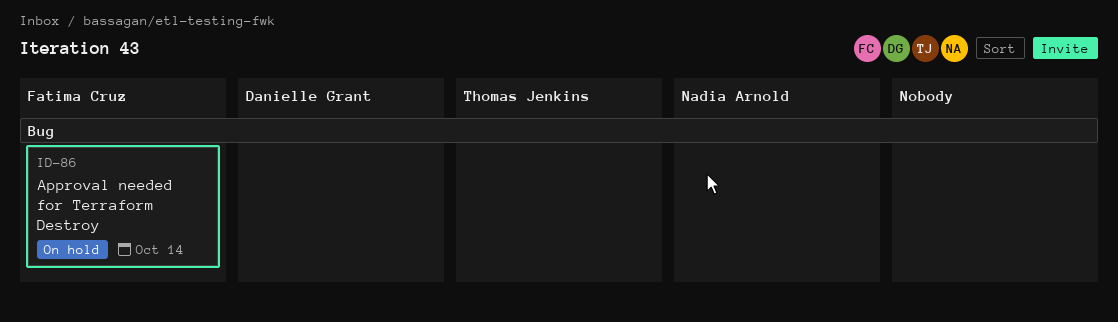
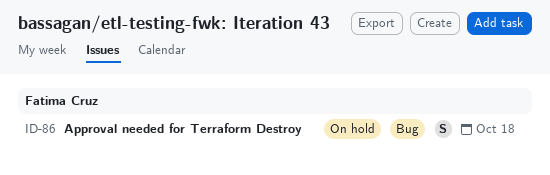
ID-86, due: Oct 14 -> Oct 18

